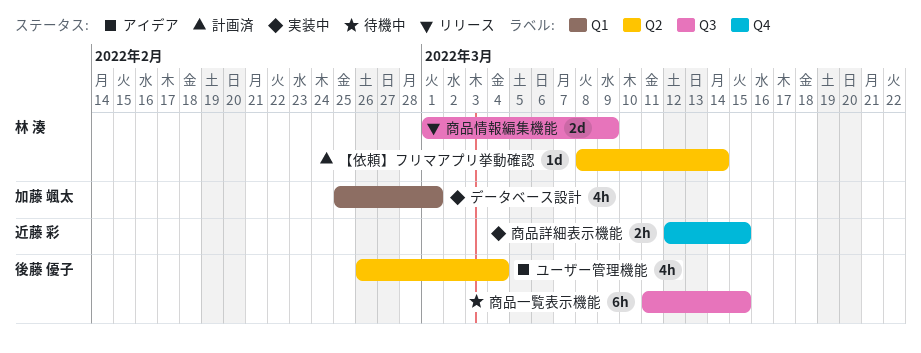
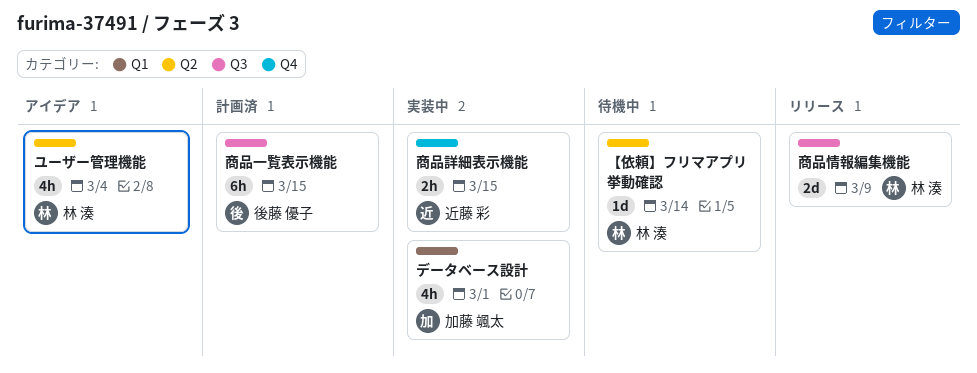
【依頼】フリマアプリ挙動確認, status: 計画済 -> 待機中
ユーザー管理機能, owner: 後藤 優子 -> 林 湊
商品一覧表示機能, status: 待機中 -> 計画済

